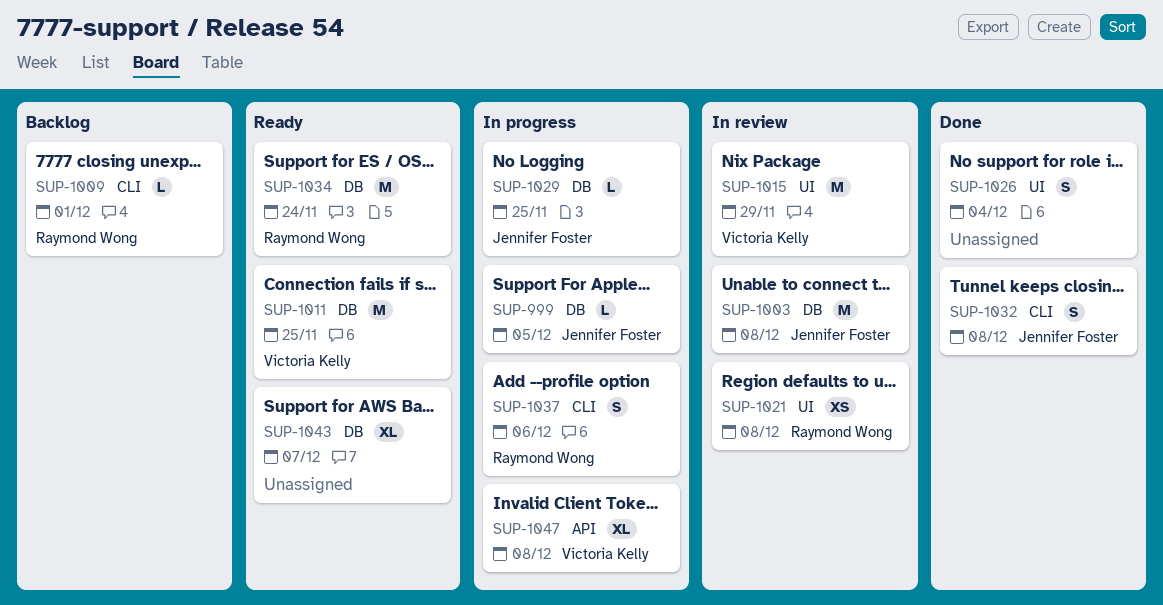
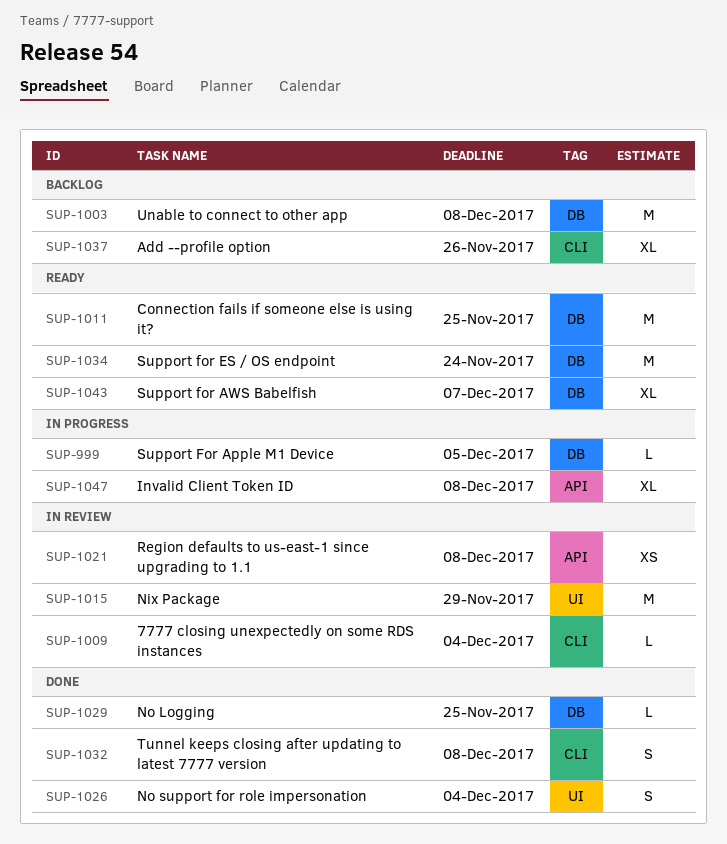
SUP-1003, status: In review -> Backlog
SUP-1009, status: Backlog -> In review
SUP-1009, due: Dec 1 -> Dec 4
SUP-1021, label: UI -> API
SUP-1029, status: In progress -> Done
SUP-1037, status: In progress -> Backlog
SUP-1037, estimate: S -> XL
SUP-1037, due: Dec 6 -> Nov 26

